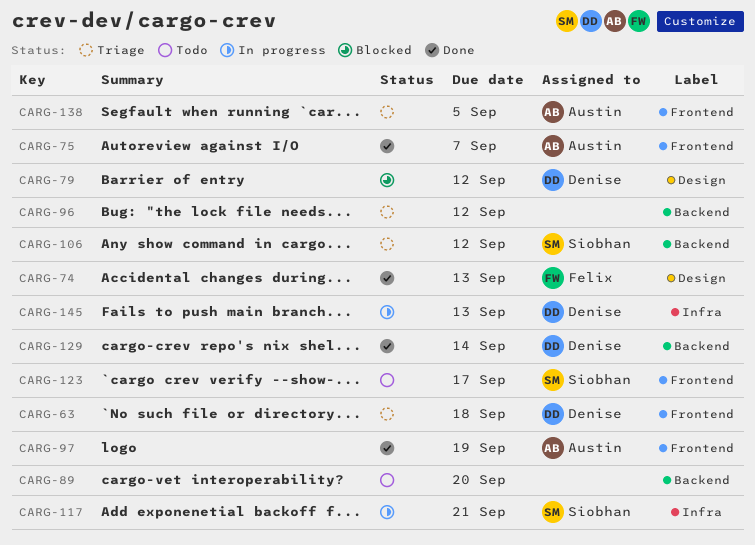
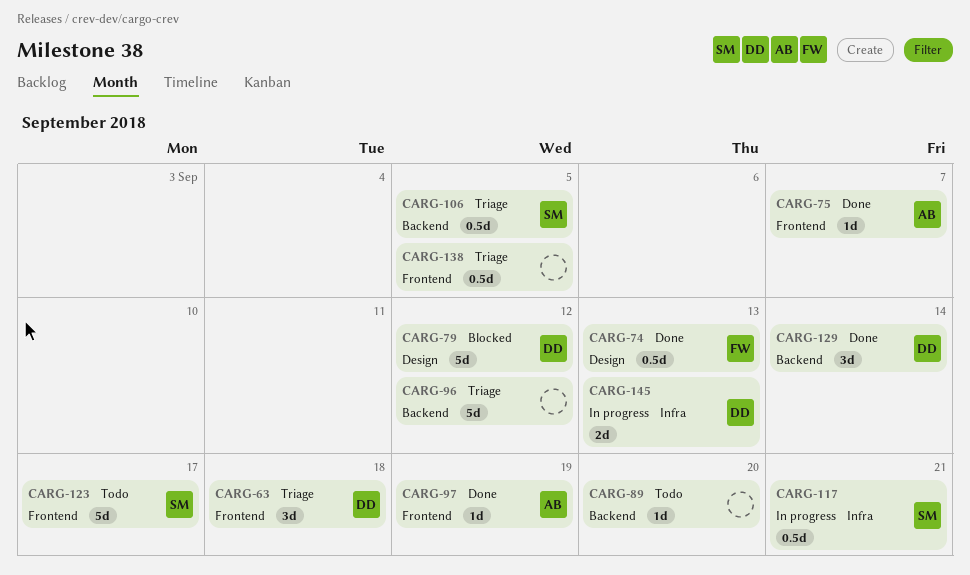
CARG-106, due: Sep 12 -> Sep 5
CARG-138, owner: Austin -> none

